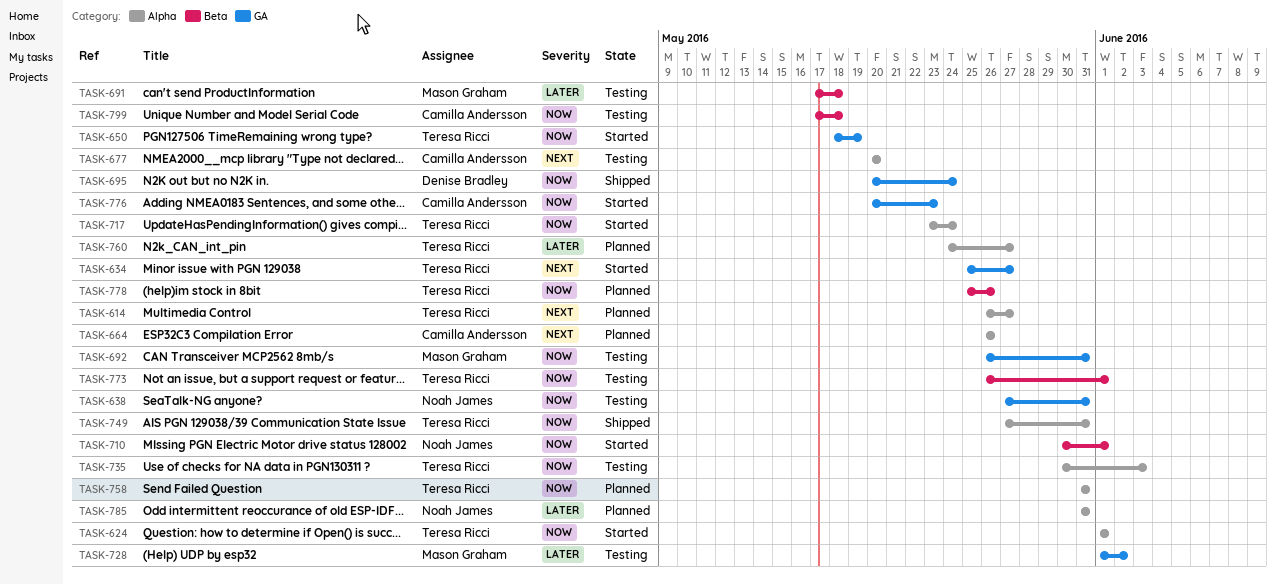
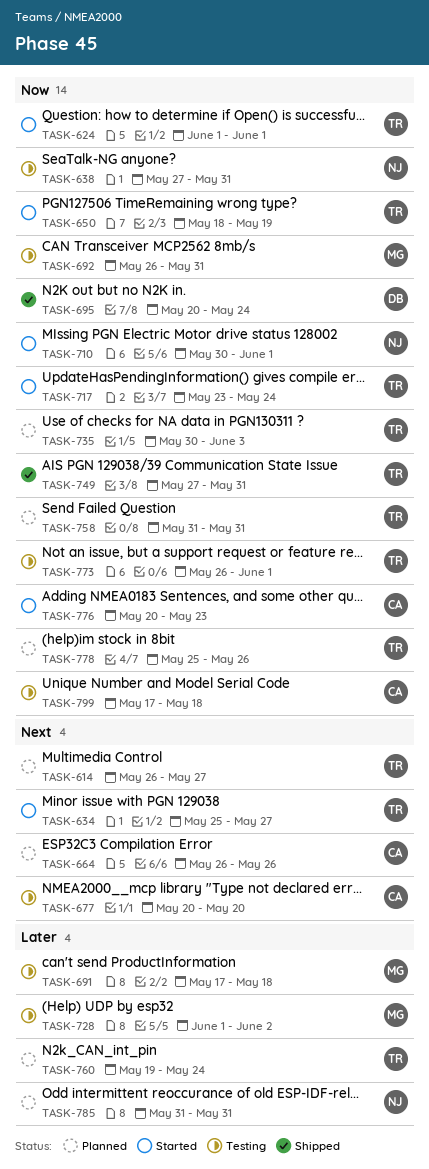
TASK-735, status: Testing -> Planned
TASK-760, start: May 24 -> May 19
TASK-760, due: May 27 -> May 24

